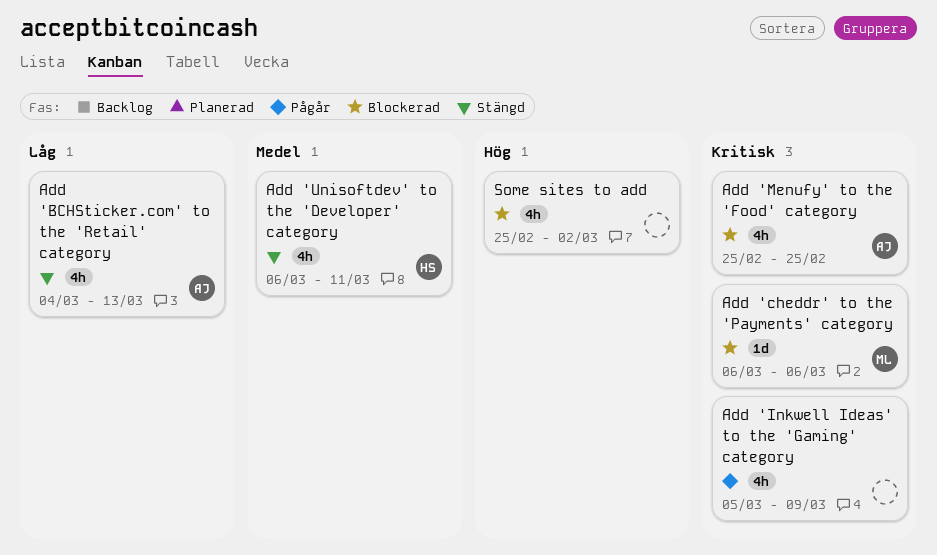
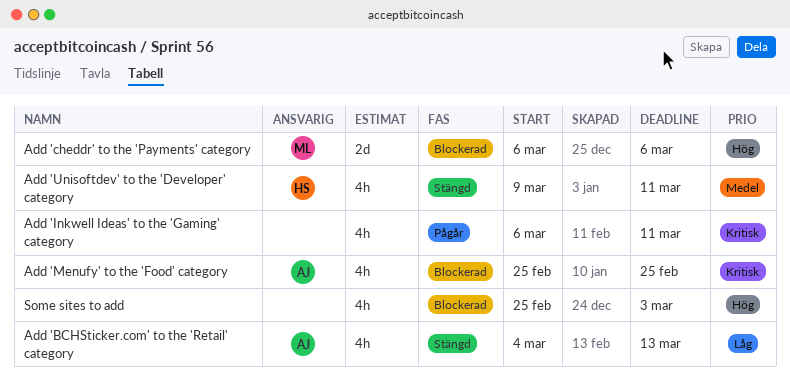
Add 'cheddr' to the 'Payments' category, priority: Kritisk -> Hög
Add 'cheddr' to the 'Payments' category, estimate: 1d -> 2d
Add 'Inkwell Ideas' to the 'Gaming' category, start: Mar 5 -> Mar 6
Add 'Inkwell Ideas' to the 'Gaming' category, due: Mar 9 -> Mar 11
Add 'Unisoftdev' to the 'Developer' category, start: Mar 6 -> Mar 9
Some sites to add, due: Mar 2 -> Mar 3

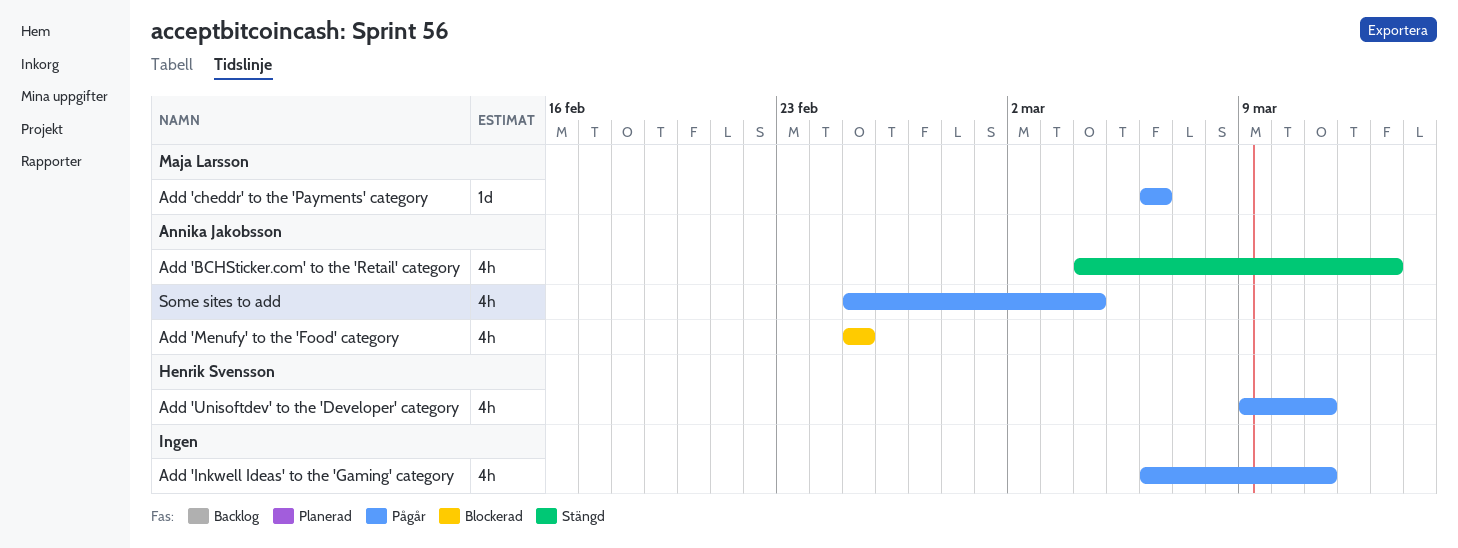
Add 'cheddr' to the 'Payments' category, status: Blockerad -> Pågår
Add 'cheddr' to the 'Payments' category, estimate: 2d -> 1d
Add 'Unisoftdev' to the 'Developer' category, status: Stängd -> Pågår
Some sites to add, status: Blockerad -> Pågår
Some sites to add, owner: none -> Annika Jakobsson
Some sites to add, due: Mar 3 -> Mar 4

